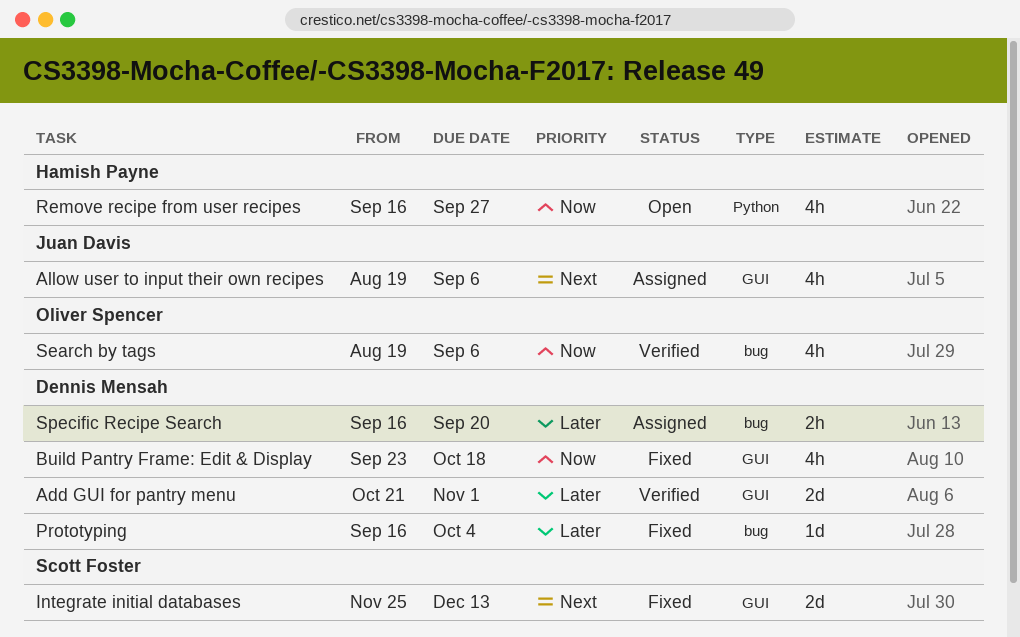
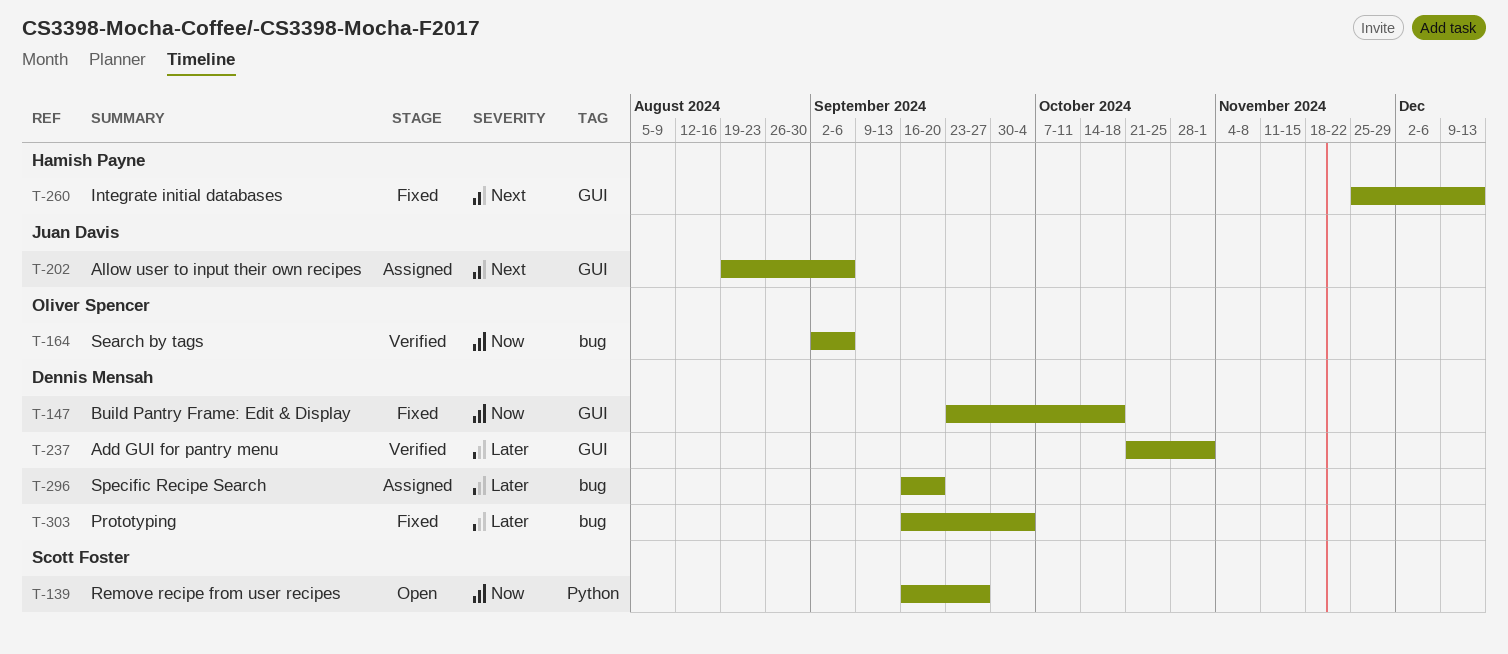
Integrate initial databases, owner: Scott Foster -> Hamish Payne
Remove recipe from user recipes, owner: Hamish Payne -> Scott Foster
Search by tags, start: Aug 19 -> Sep 2

